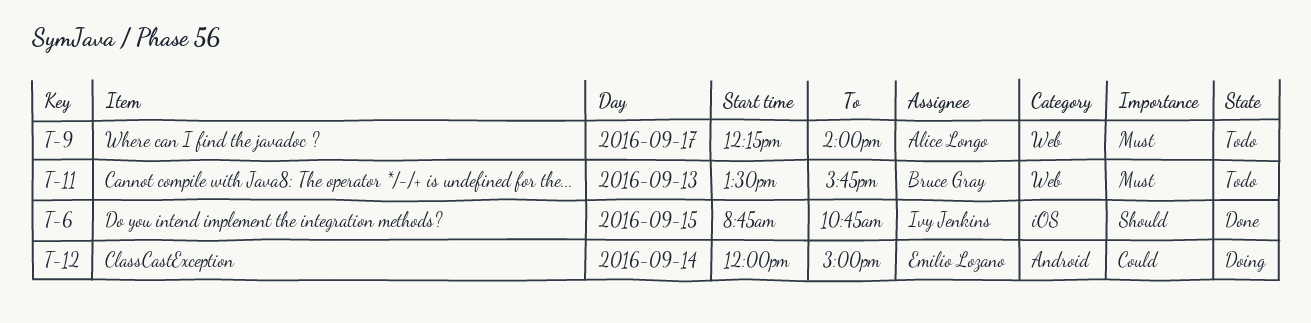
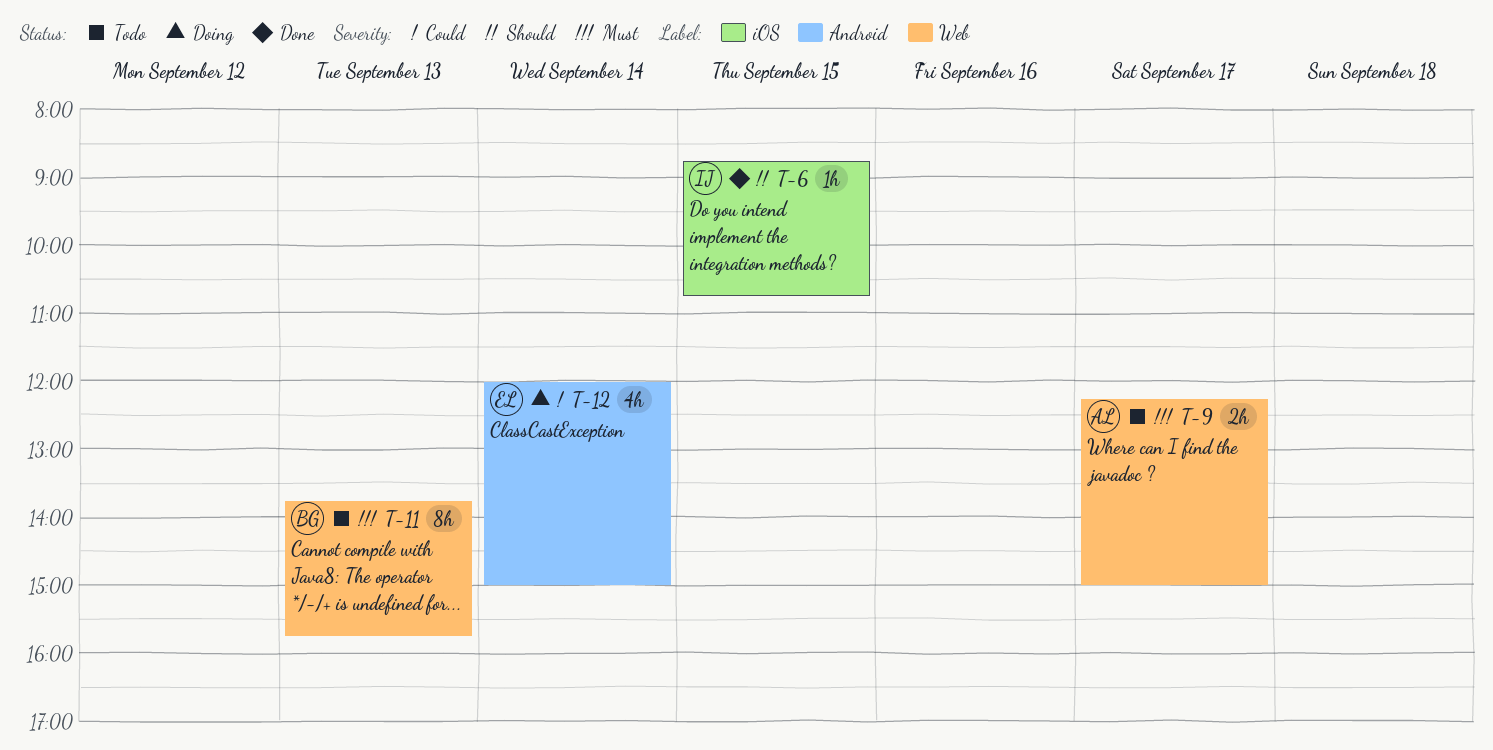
T-9, ends: 14:00 -> 15:00
T-11, begins: 13:30 -> 13:45

